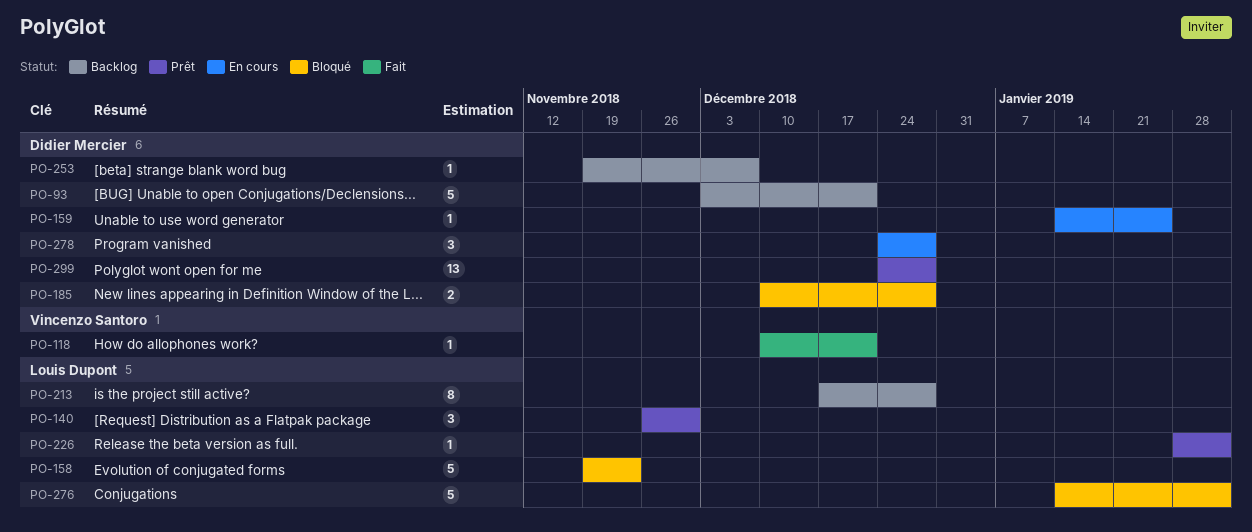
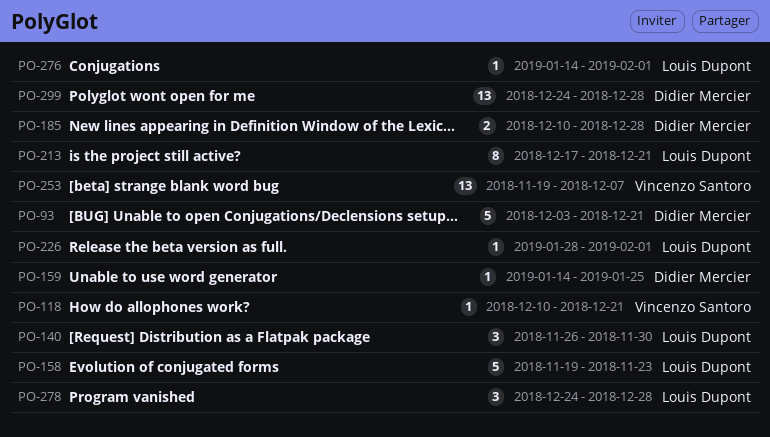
PO-213, due: Dec 28 -> Dec 21
PO-253, owner: Didier Mercier -> Vincenzo Santoro
PO-253, estimate: 1 -> 13
PO-276, estimate: 5 -> 1
PO-278, owner: Didier Mercier -> Louis Dupont

